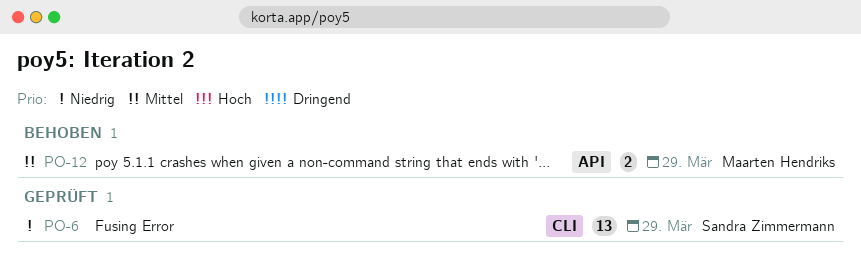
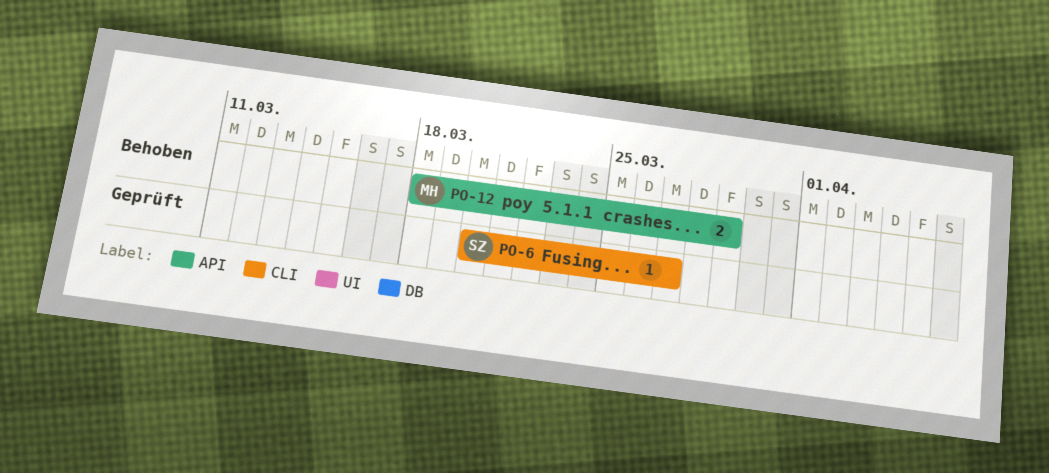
PO-6, estimate: 13 -> 1
PO-6, due: Mar 29 -> Mar 27

